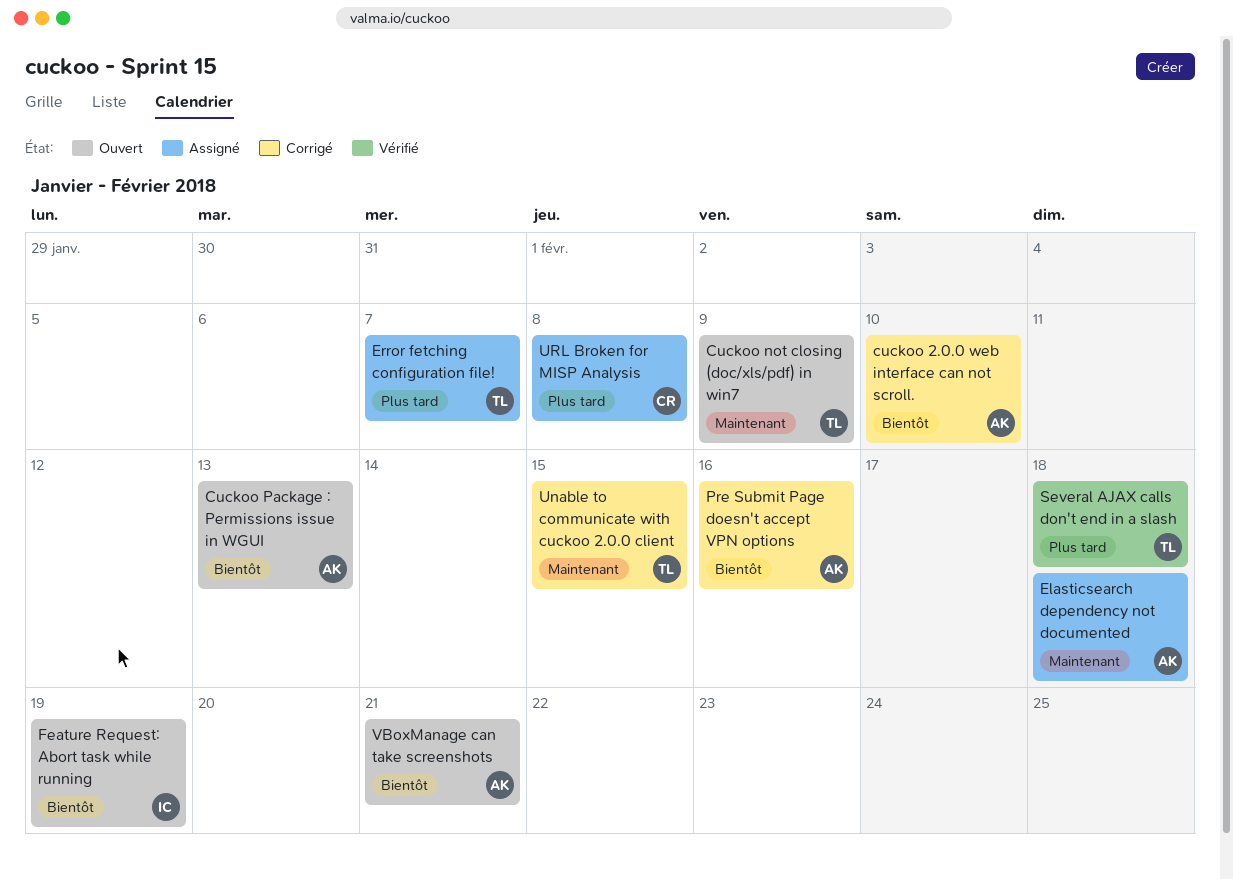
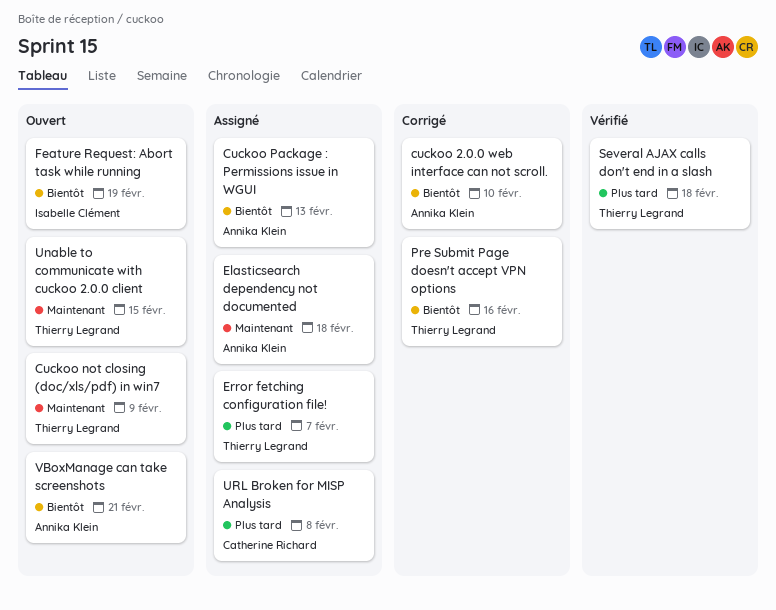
Cuckoo Package : Permissions issue in WGUI, status: Ouvert -> Assigné
Pre Submit Page doesn't accept VPN options, owner: Annika Klein -> Thierry Legrand
Unable to communicate with cuckoo 2.0.0 client, status: Corrigé -> Ouvert

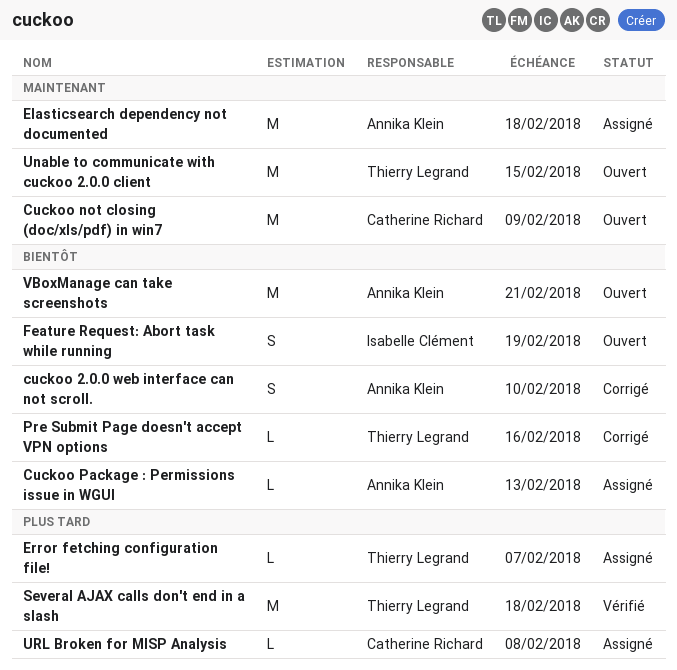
Cuckoo not closing (doc/xls/pdf) in win7, owner: Thierry Legrand -> Catherine Richard

